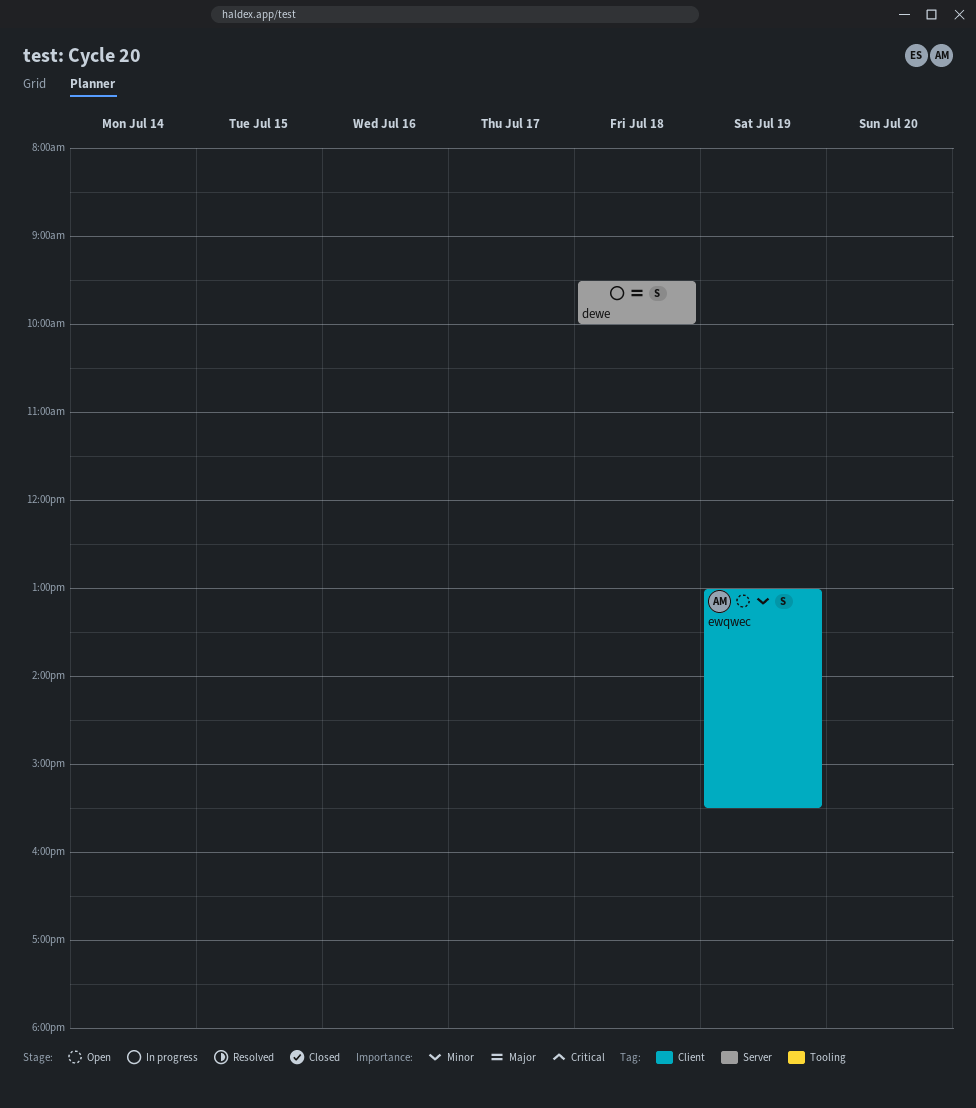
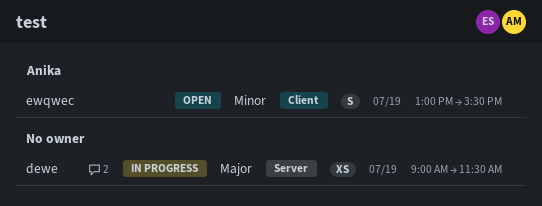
dewe, estimate: S -> XS
dewe, day: Jul 18 -> Jul 19
dewe, begins: 09:30 -> 09:00
dewe, ends: 10:00 -> 11:30

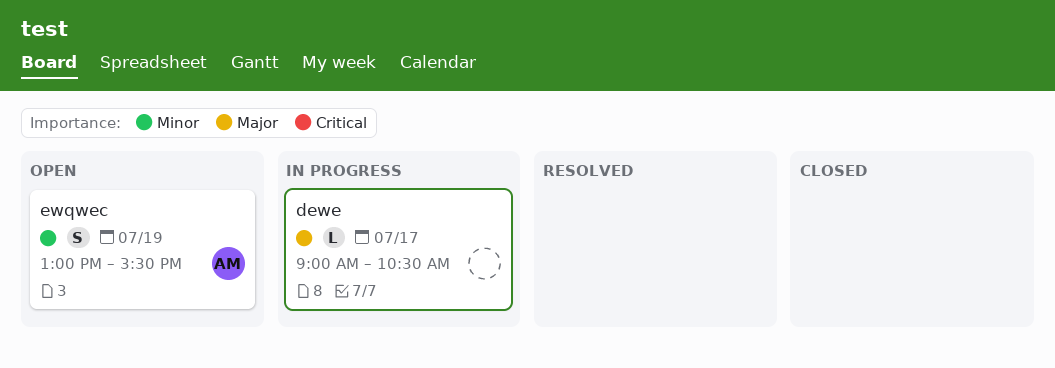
dewe, estimate: XS -> L
dewe, day: Jul 19 -> Jul 17
dewe, ends: 11:30 -> 10:30

